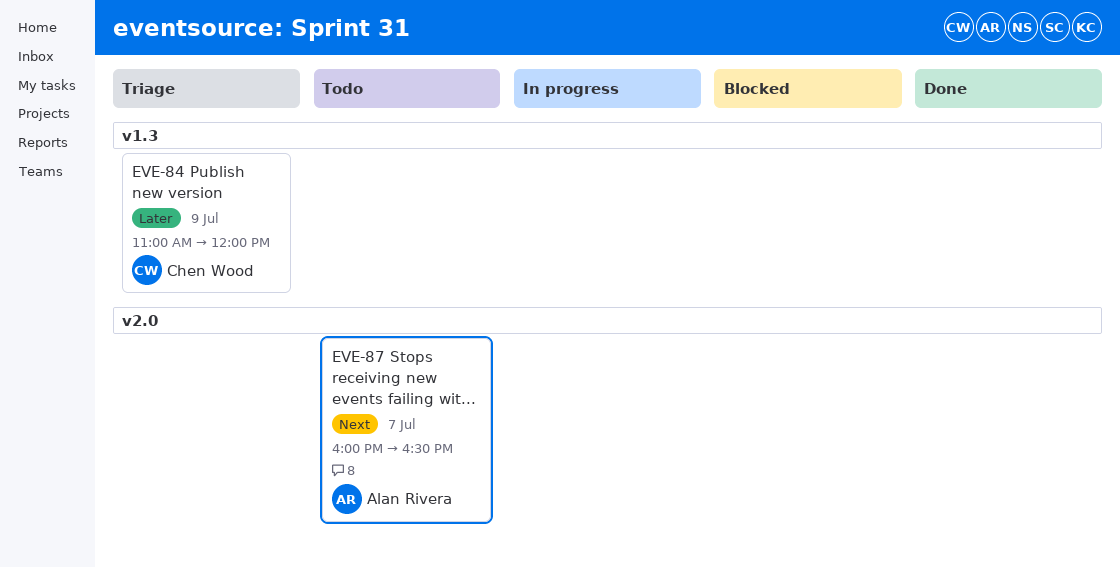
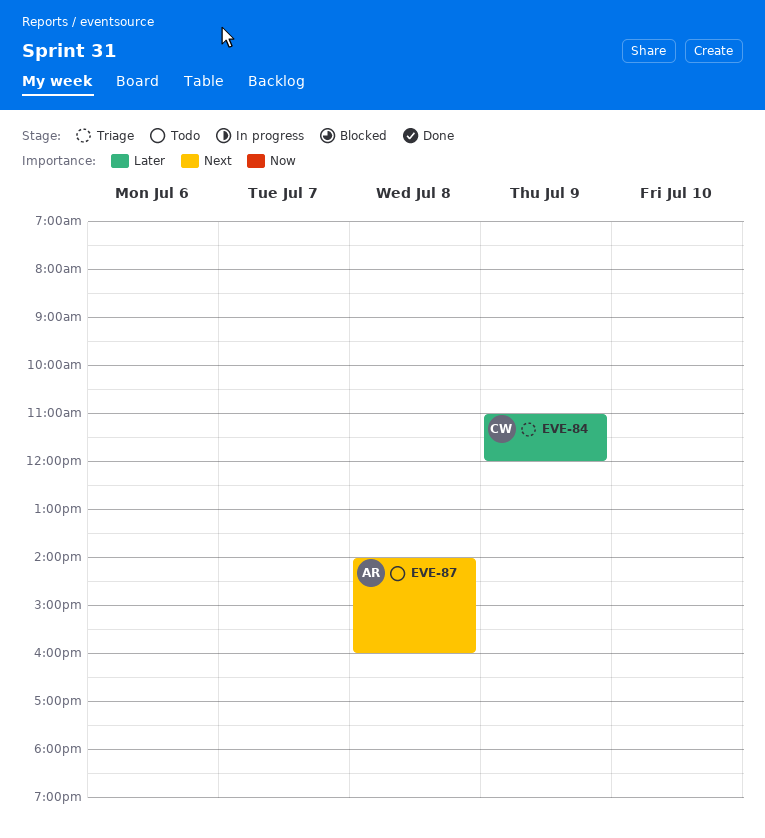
EVE-87, day: Jul 7 -> Jul 8
EVE-87, begins: 16:00 -> 14:00
EVE-87, ends: 16:30 -> 16:00

